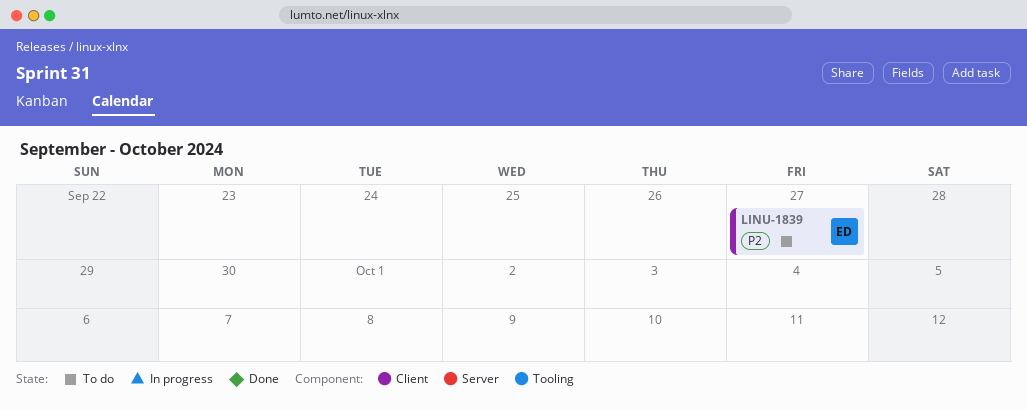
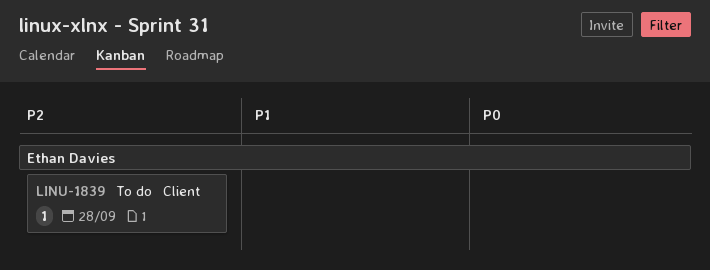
LINU-1839, due: Sep 27 -> Sep 28

